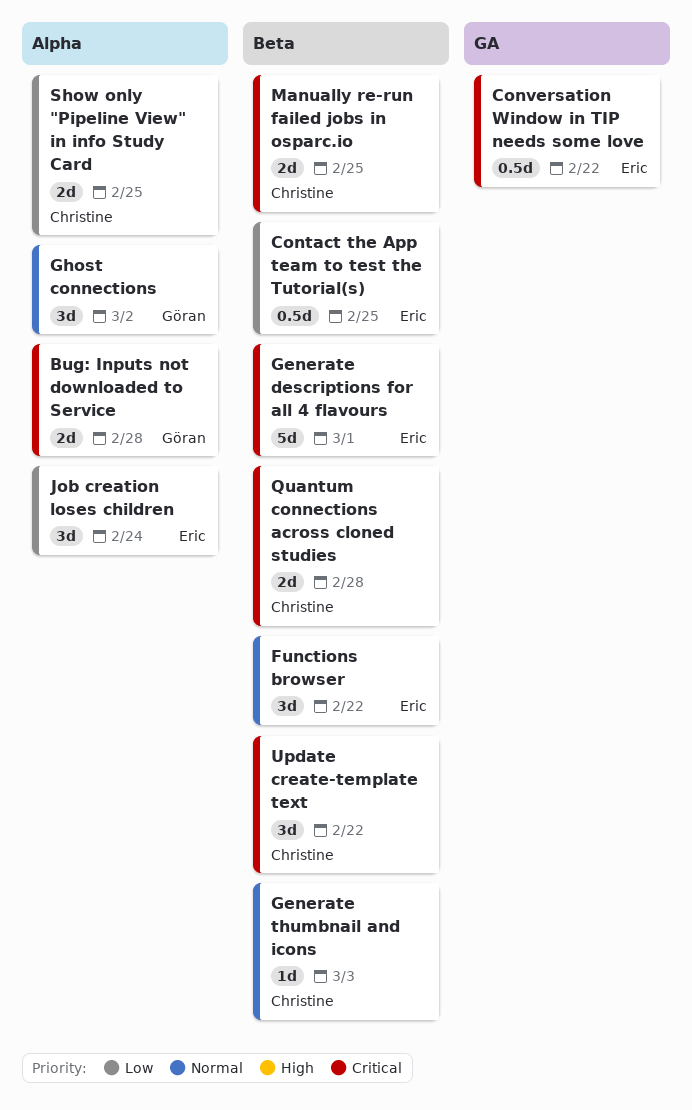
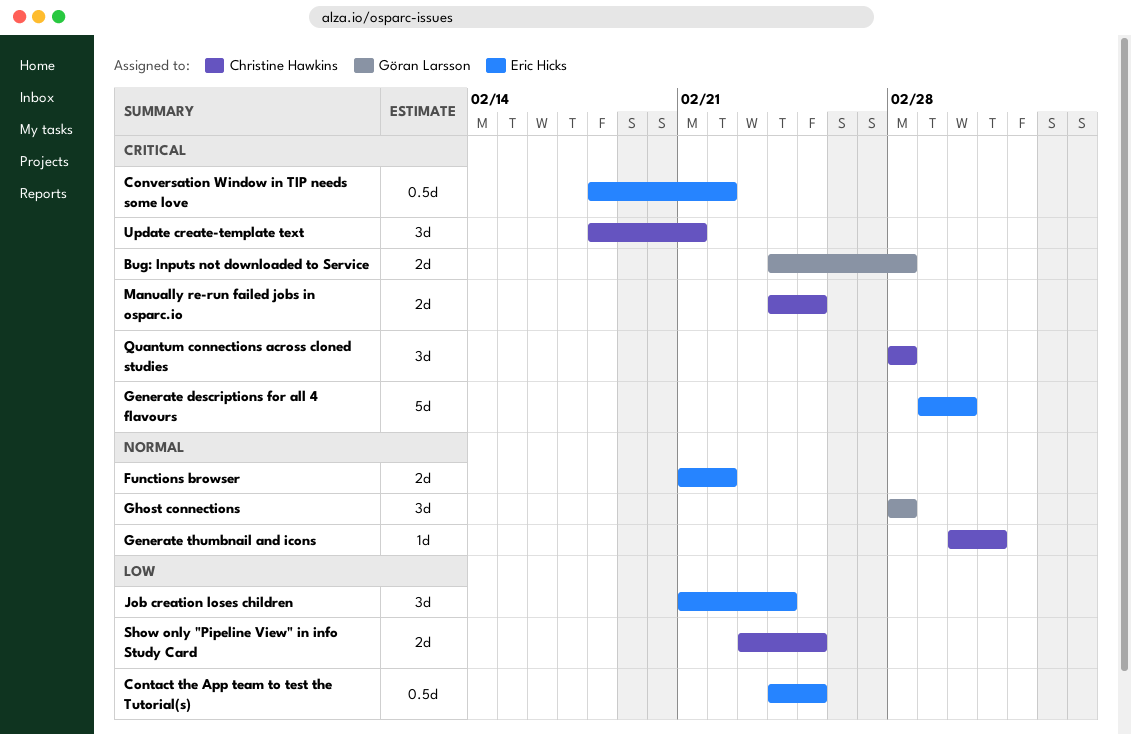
Functions browser, estimate: 3d -> 2d
Generate descriptions for all 4 flavours, due: Mar 1 -> Mar 2
Ghost connections, due: Mar 2 -> Feb 28
Quantum connections across cloned studies, estimate: 2d -> 3d
Update create-template text, due: Feb 22 -> Feb 21

